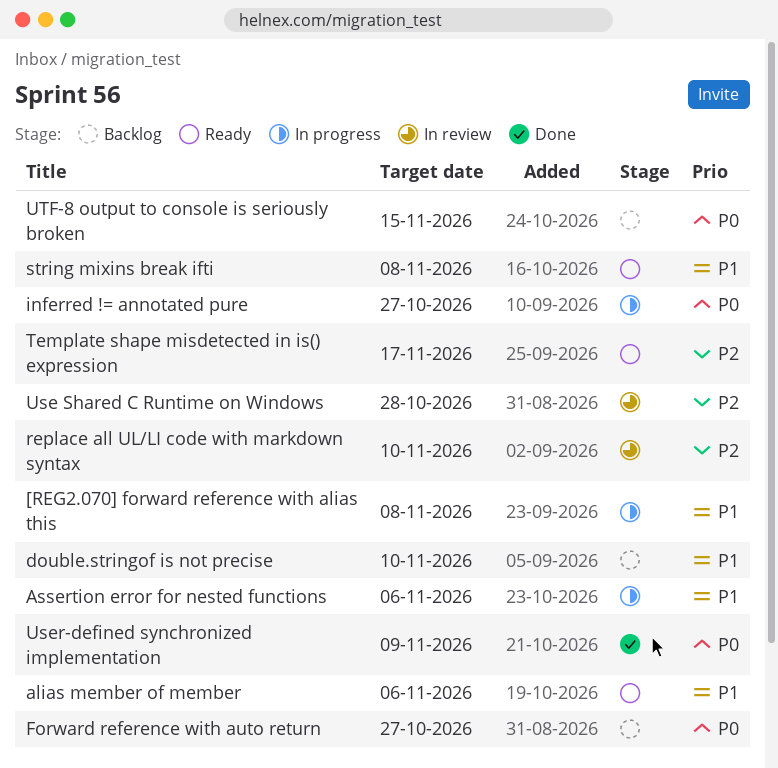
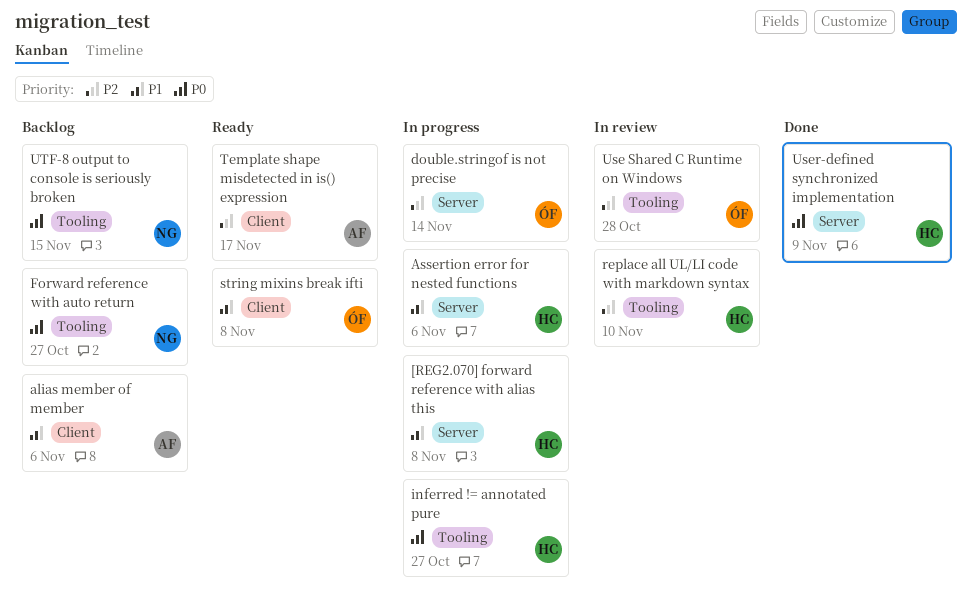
alias member of member, status: Ready -> Backlog
double.stringof is not precise, status: Backlog -> In progress
double.stringof is not precise, priority: P1 -> P2
double.stringof is not precise, due: Nov 10 -> Nov 14

